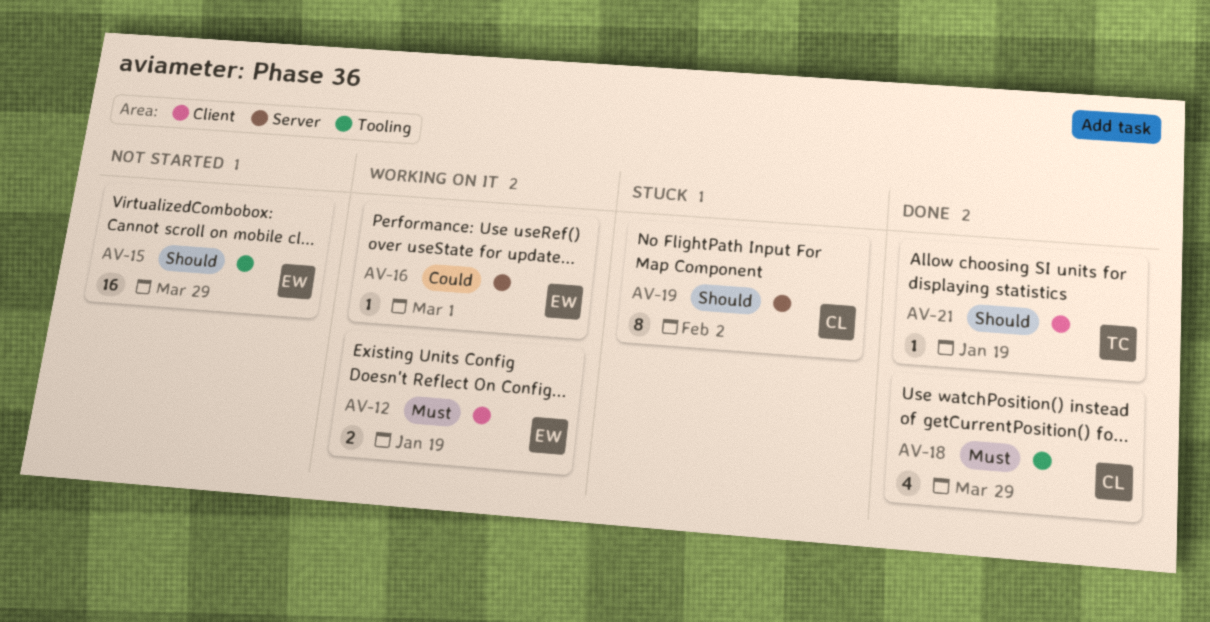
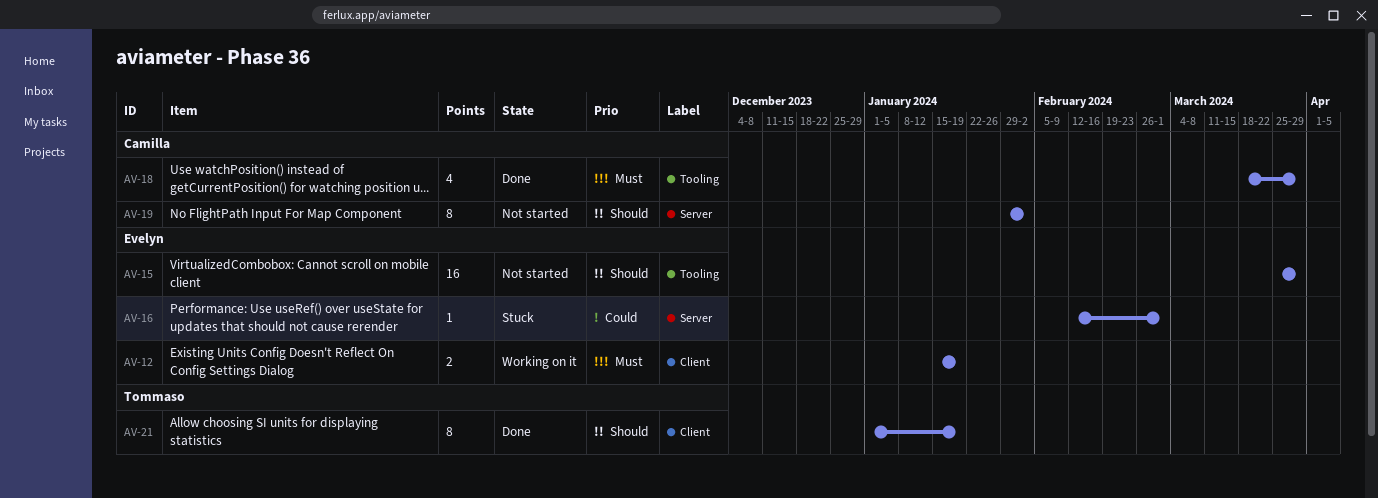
AV-16, status: Working on it -> Stuck
AV-19, status: Stuck -> Not started
AV-21, estimate: 1 -> 8

